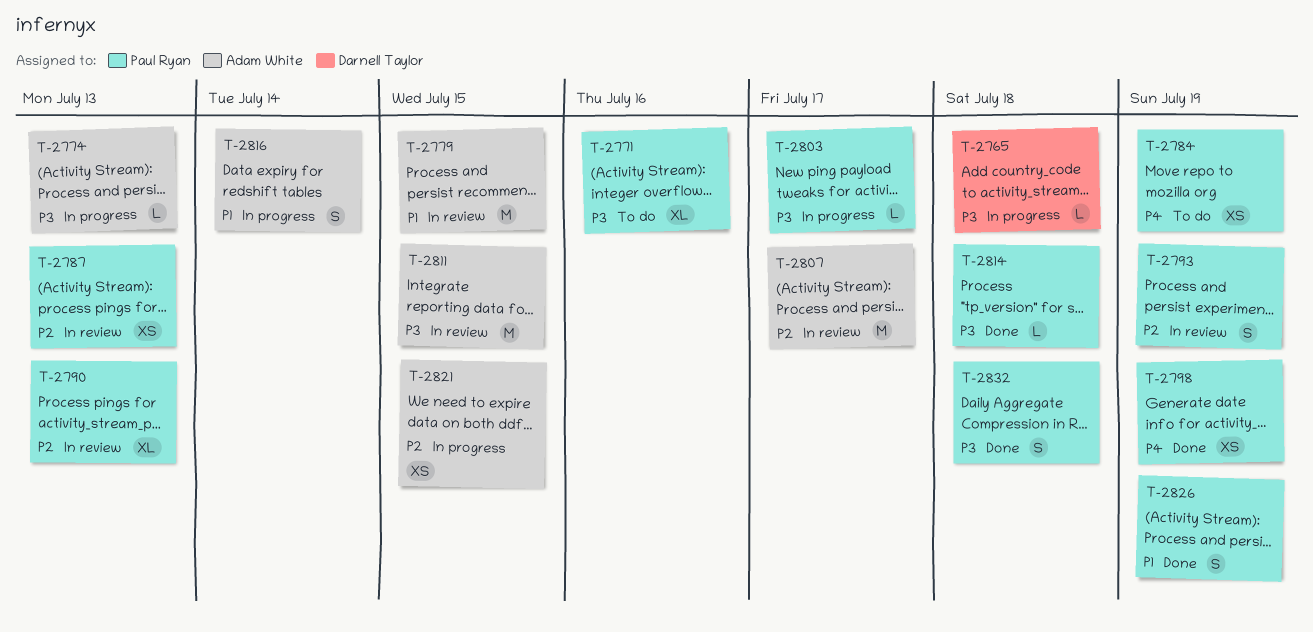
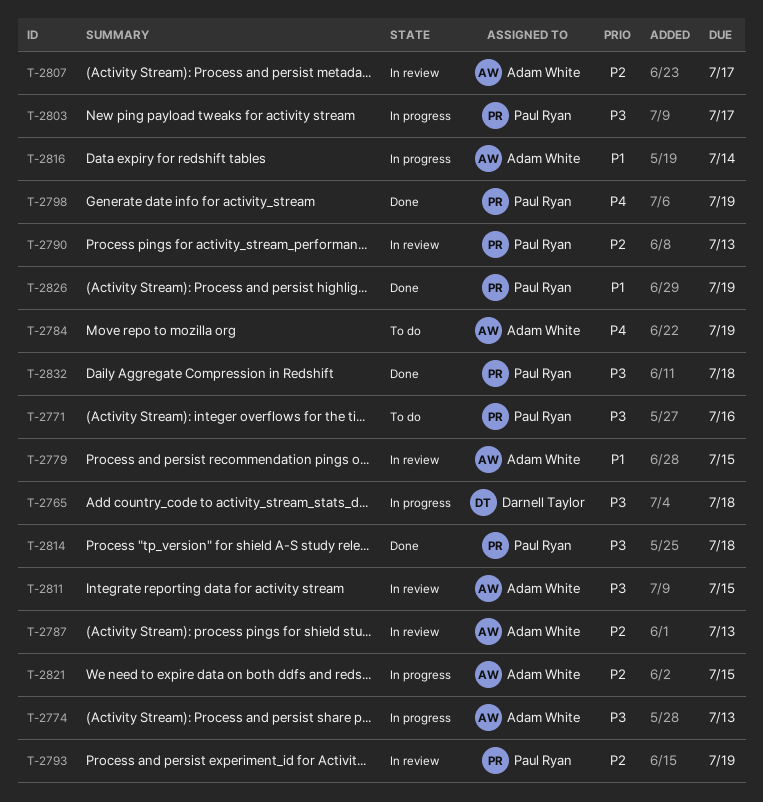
T-2784, owner: Paul Ryan -> Adam White
T-2787, owner: Paul Ryan -> Adam White

